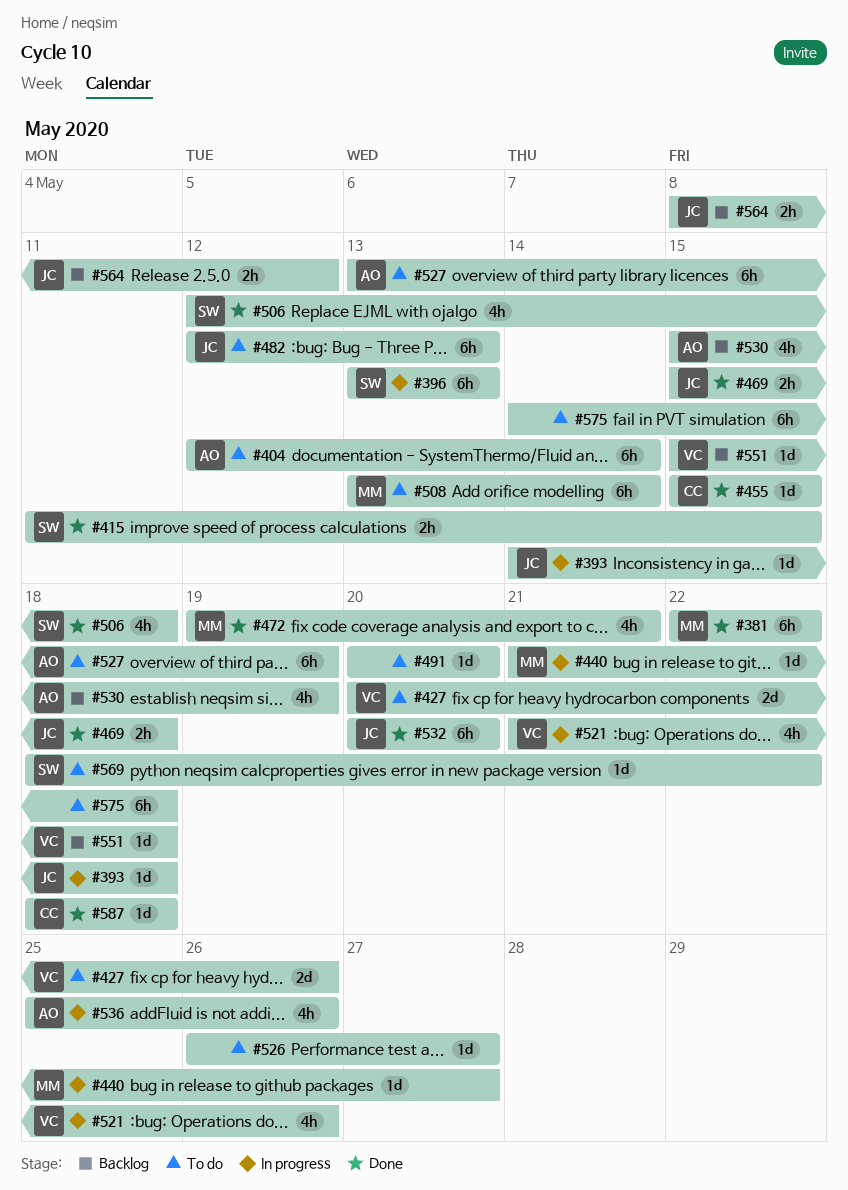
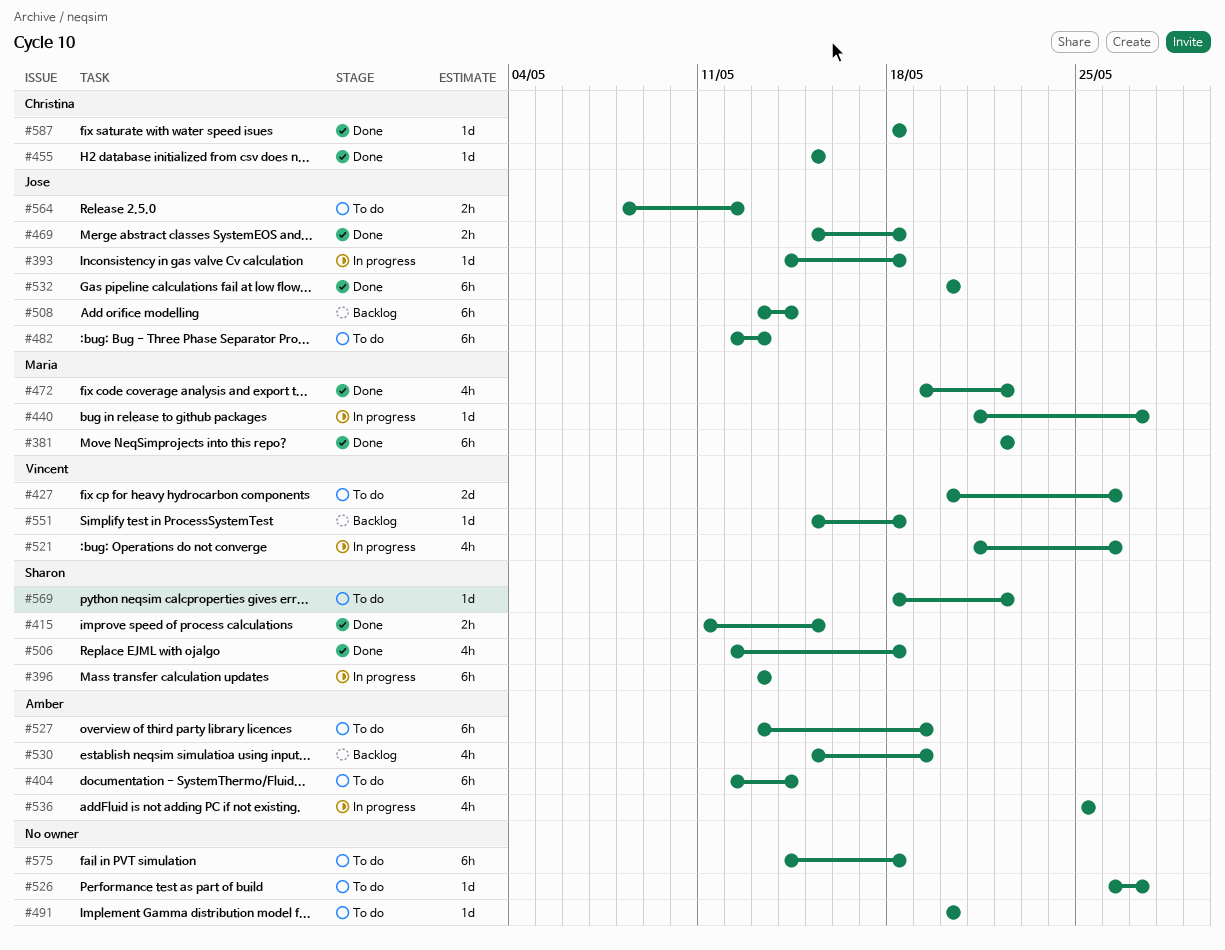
#472, due: May 21 -> May 22
#508, status: To do -> Backlog
#508, owner: Maria -> Jose
#536, due: May 26 -> May 25
#564, status: Backlog -> To do

